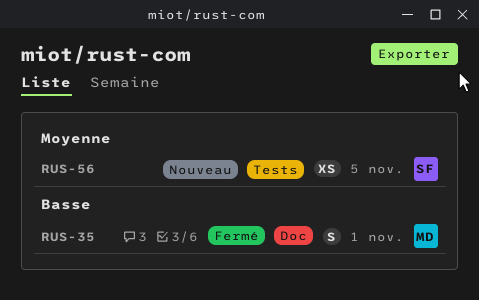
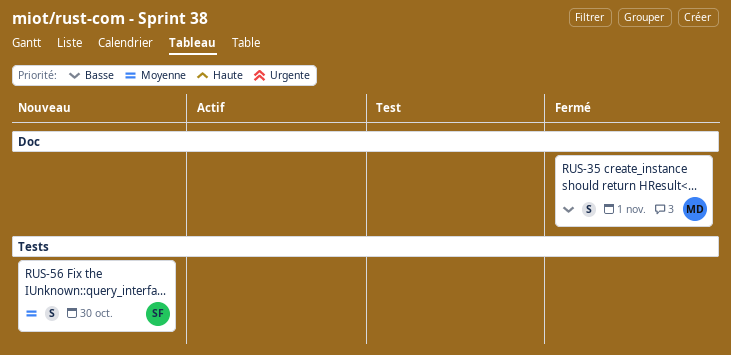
RUS-56, estimate: XS -> S
RUS-56, due: Nov 5 -> Oct 30

